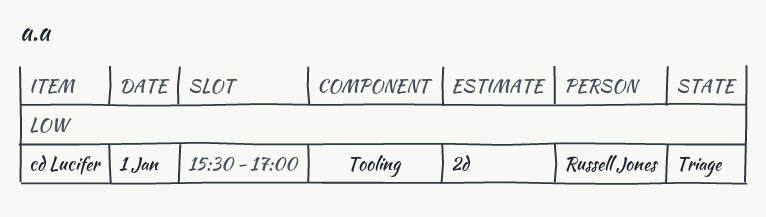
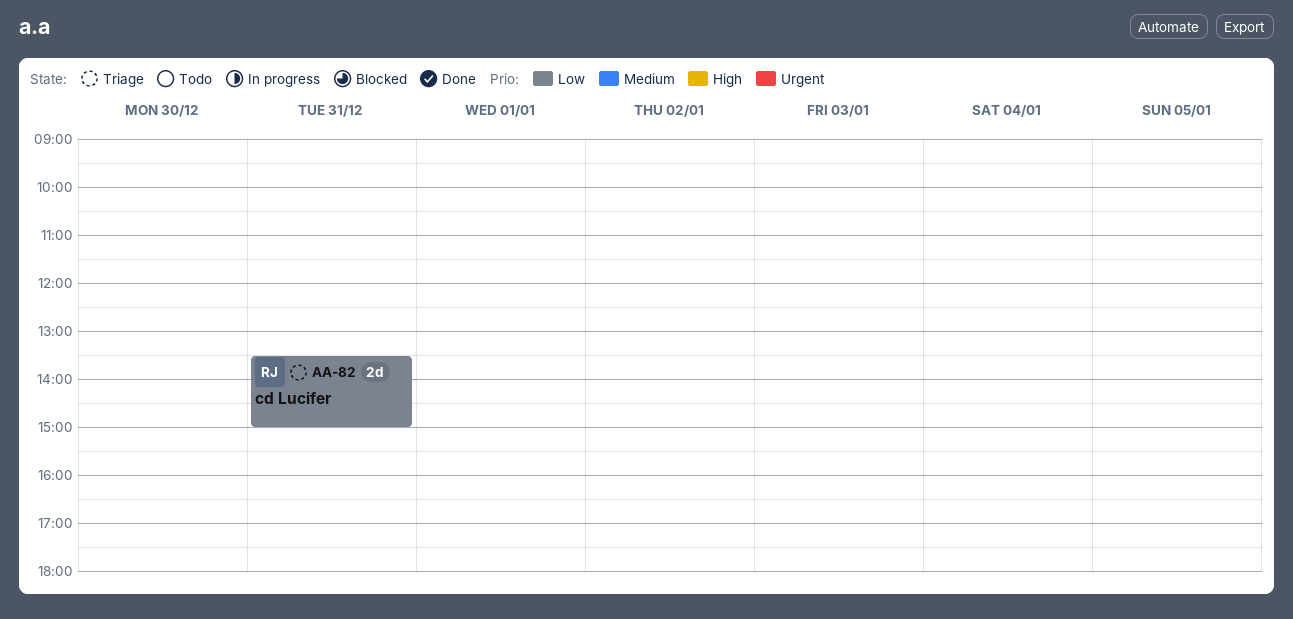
cd Lucifer, day: Jan 1 -> Dec 31
cd Lucifer, begins: 15:30 -> 13:30
cd Lucifer, ends: 17:00 -> 15:00

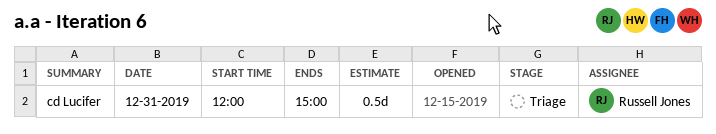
cd Lucifer, estimate: 2d -> 0.5d
cd Lucifer, begins: 13:30 -> 12:00

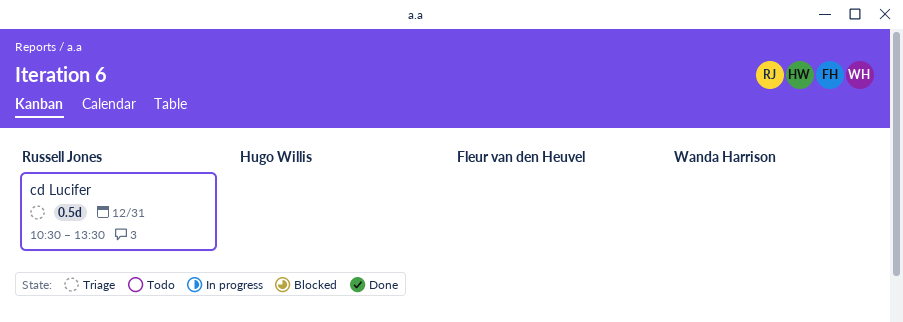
cd Lucifer, begins: 12:00 -> 10:30
cd Lucifer, ends: 15:00 -> 13:30

